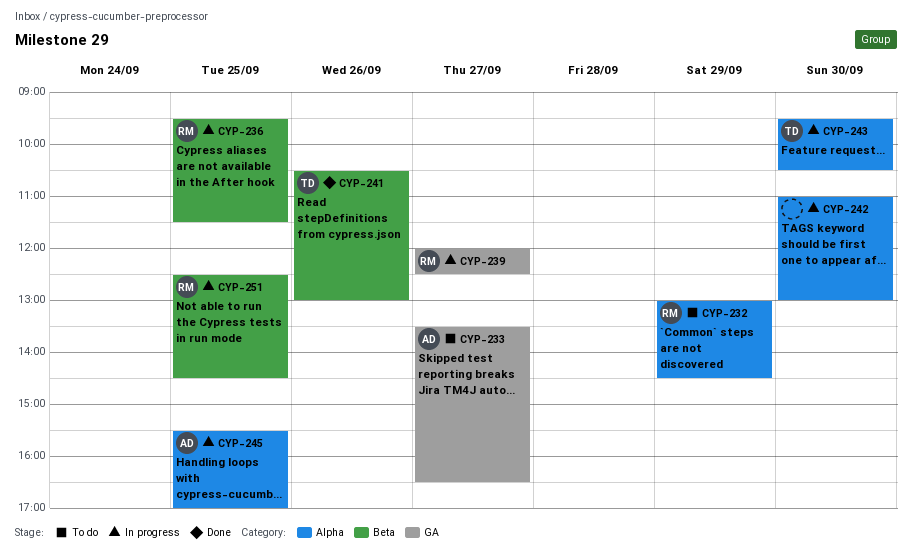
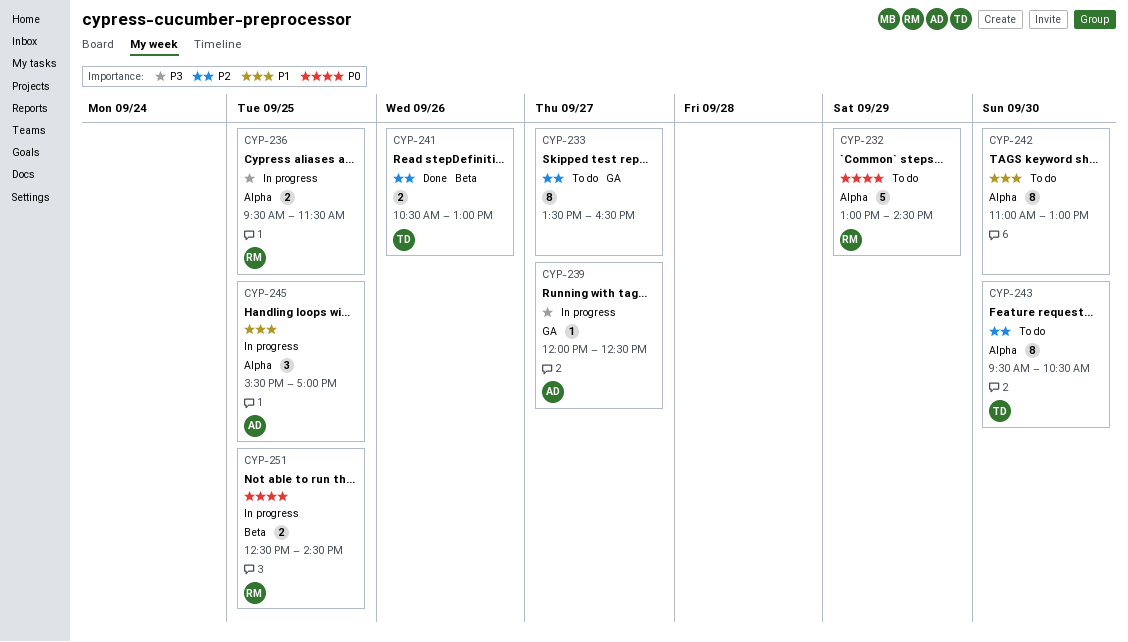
CYP-233, owner: AD -> none
CYP-236, label: Beta -> Alpha
CYP-239, owner: RM -> AD
CYP-242, status: In progress -> To do
CYP-243, status: In progress -> To do

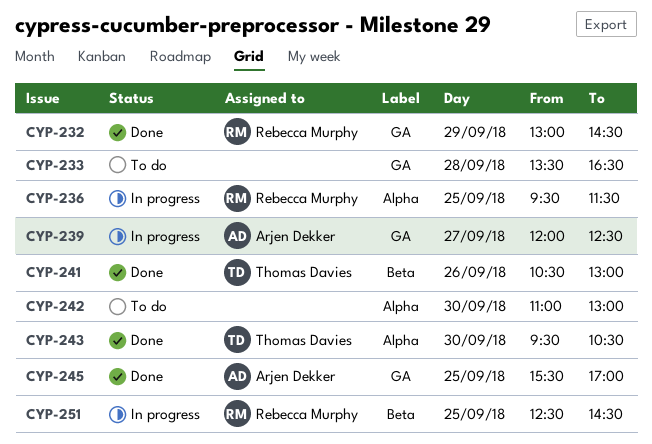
CYP-232, status: To do -> Done
CYP-232, label: Alpha -> GA
CYP-233, day: Sep 27 -> Sep 28
CYP-243, status: To do -> Done
CYP-245, status: In progress -> Done
CYP-245, label: Alpha -> GA

